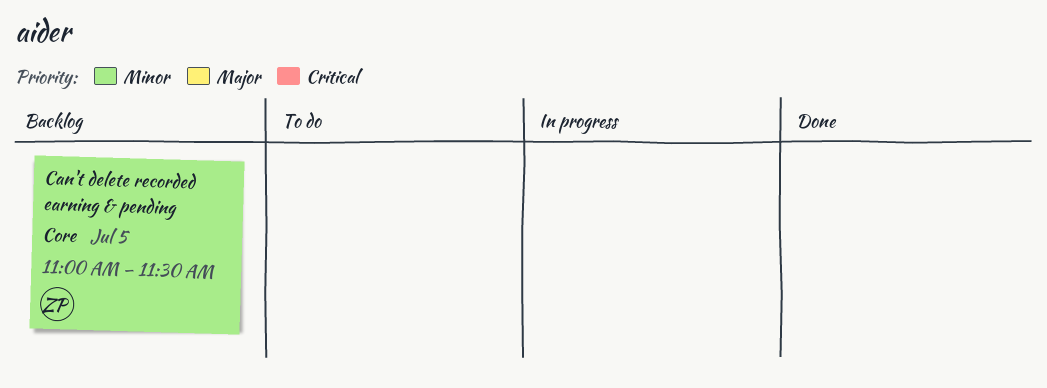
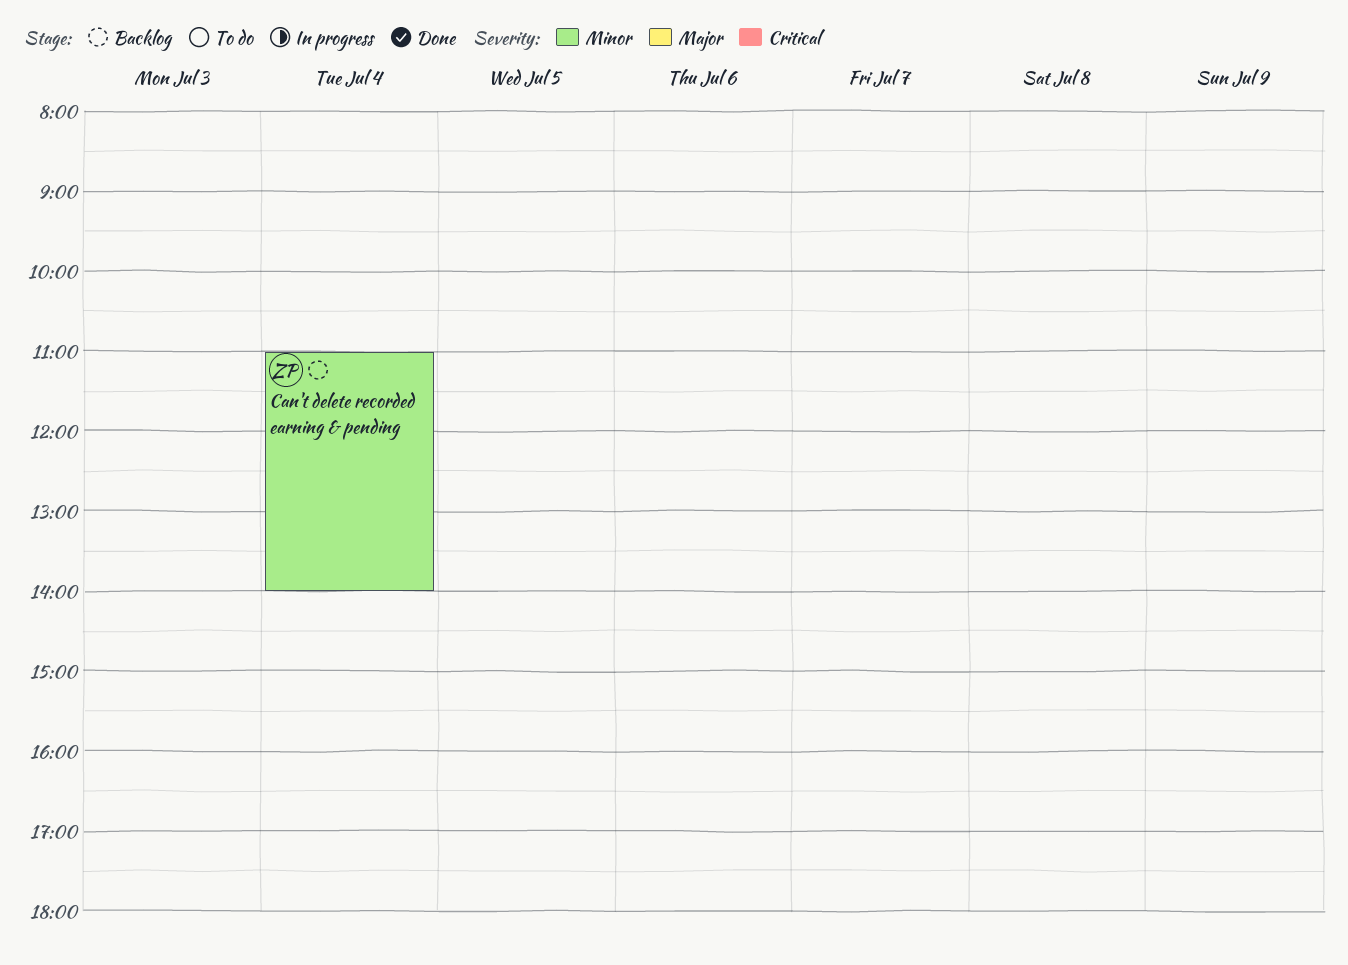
Can't delete recorded earning & pending, day: Jul 5 -> Jul 4
Can't delete recorded earning & pending, ends: 11:30 -> 14:00

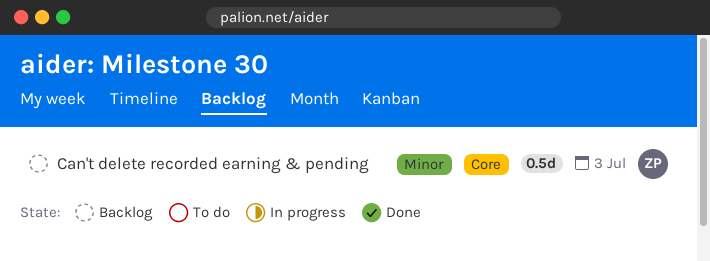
Can't delete recorded earning & pending, day: Jul 4 -> Jul 3

